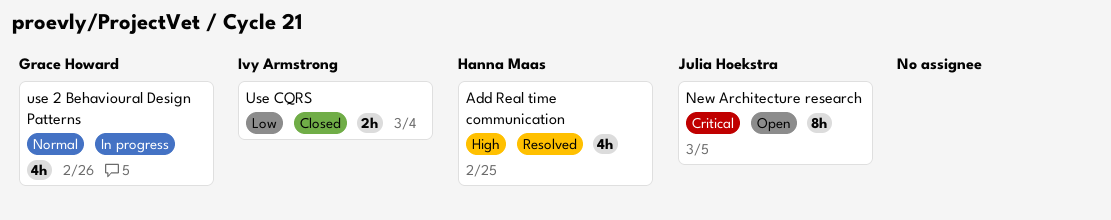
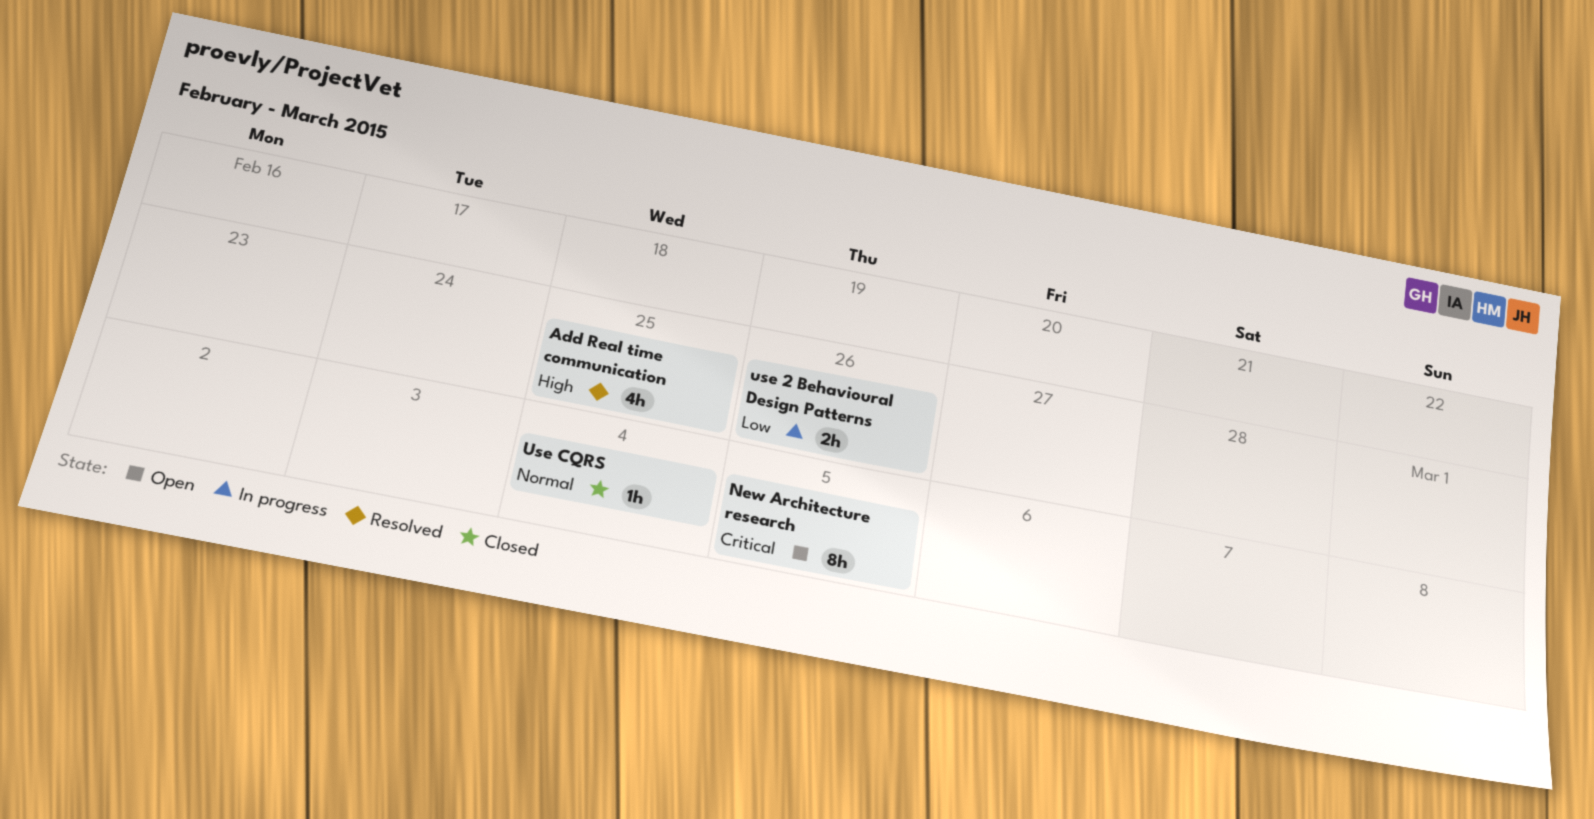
use 2 Behavioural Design Patterns, priority: Normal -> Low
use 2 Behavioural Design Patterns, estimate: 4h -> 2h
Use CQRS, priority: Low -> Normal
Use CQRS, estimate: 2h -> 1h

